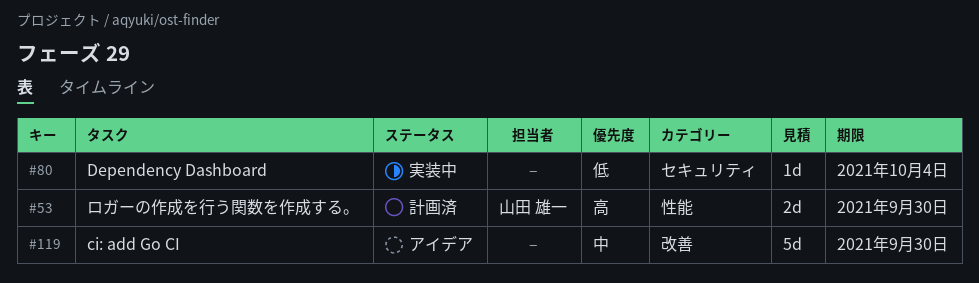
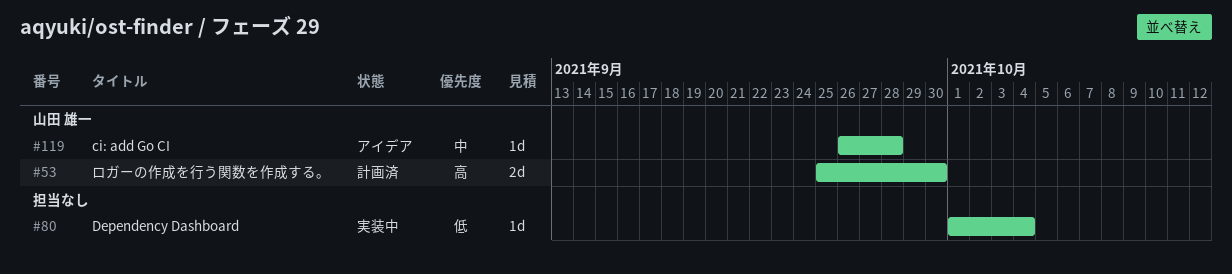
#119, owner: none -> 山田 雄一
#119, estimate: 5d -> 1d
#119, due: Sep 30 -> Sep 28

